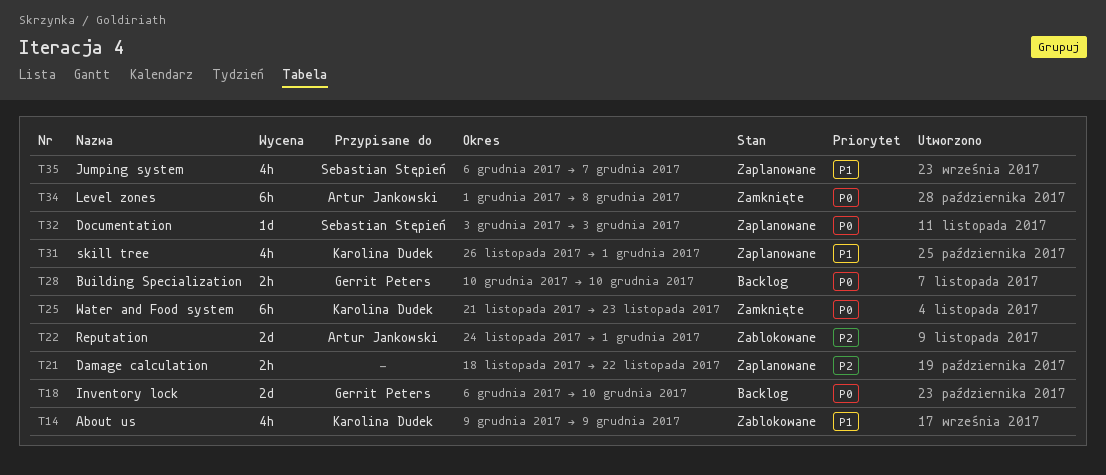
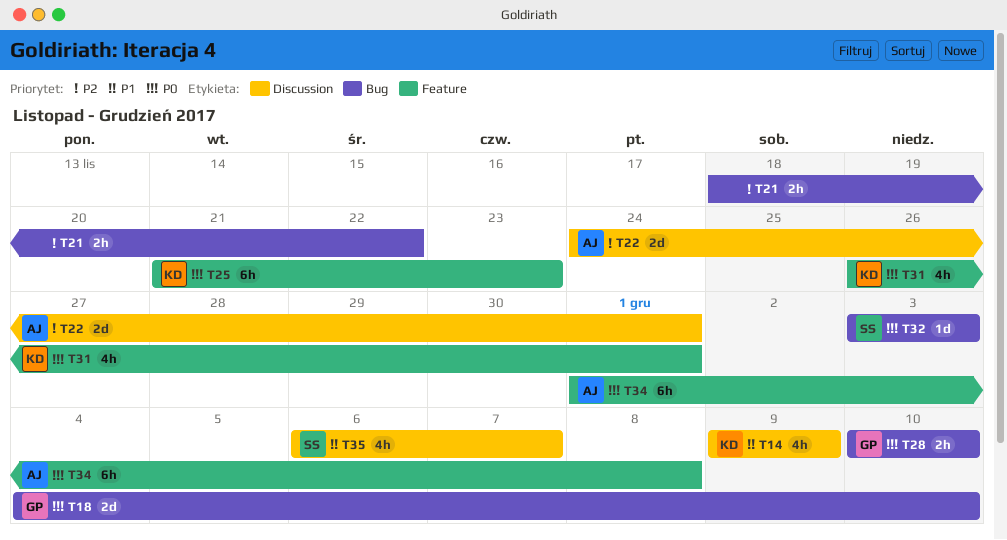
T18, start: Dec 6 -> Dec 4
T31, priority: P1 -> P0

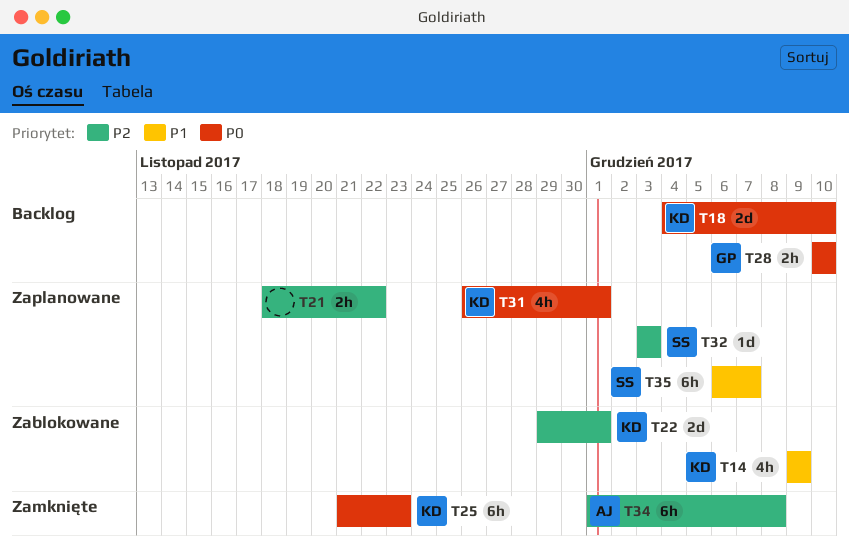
T18, owner: GP -> KD
T22, owner: AJ -> KD
T22, start: Nov 24 -> Nov 29
T32, priority: P0 -> P2
T34, priority: P0 -> P2
T35, estimate: 4h -> 6h

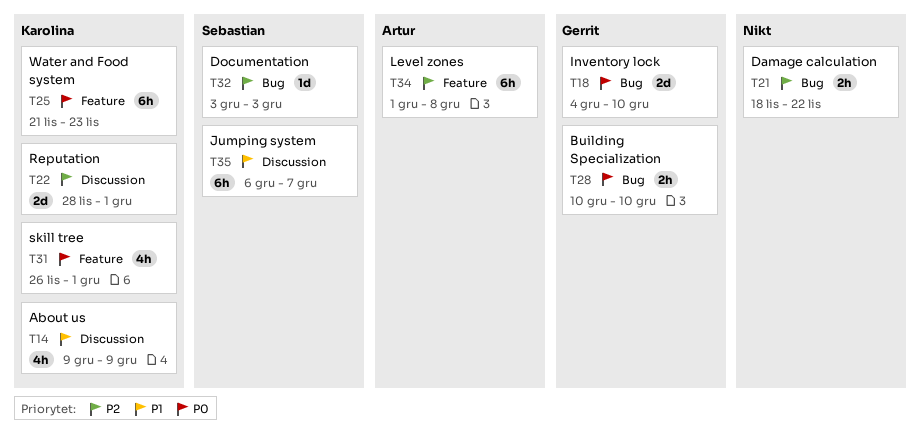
T18, owner: Karolina -> Gerrit
T22, start: Nov 29 -> Nov 28

